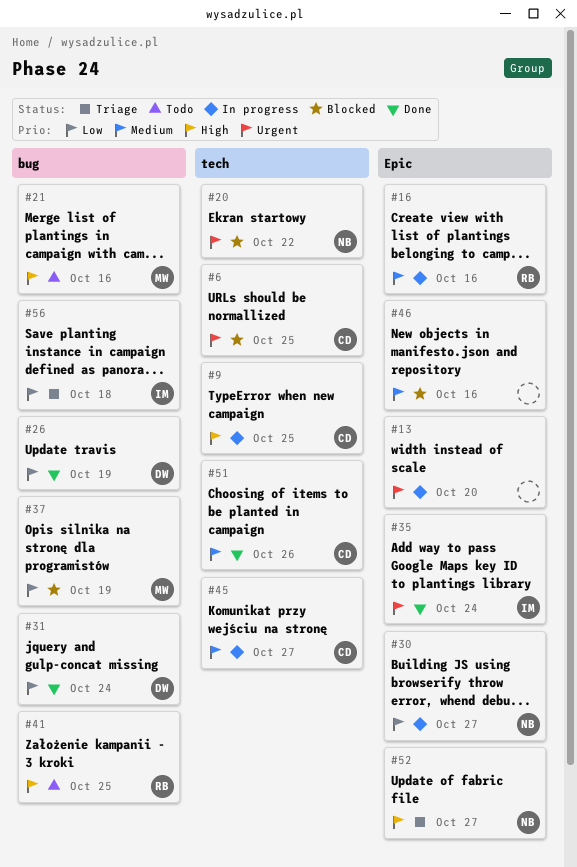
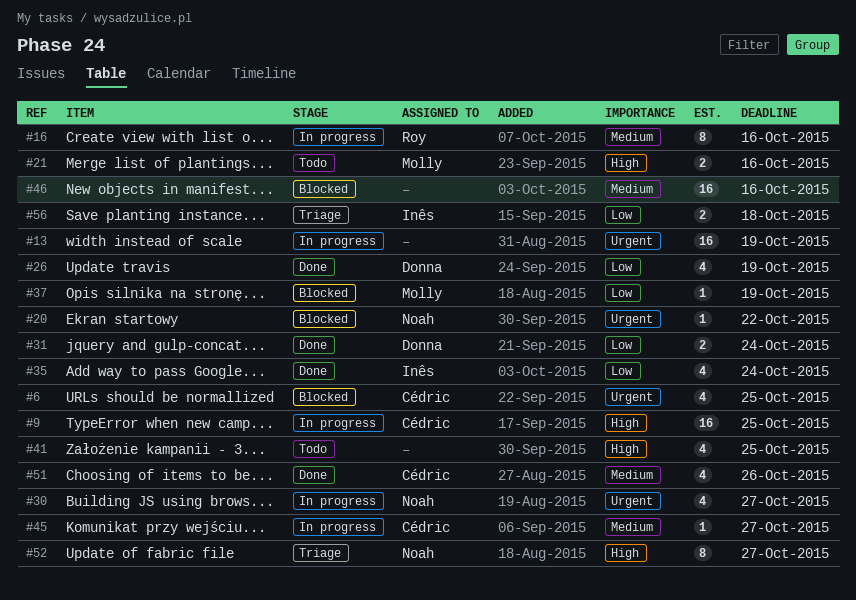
#13, due: Oct 20 -> Oct 19
#30, priority: Low -> Urgent
#35, priority: Urgent -> Low
#41, owner: Roy -> none

